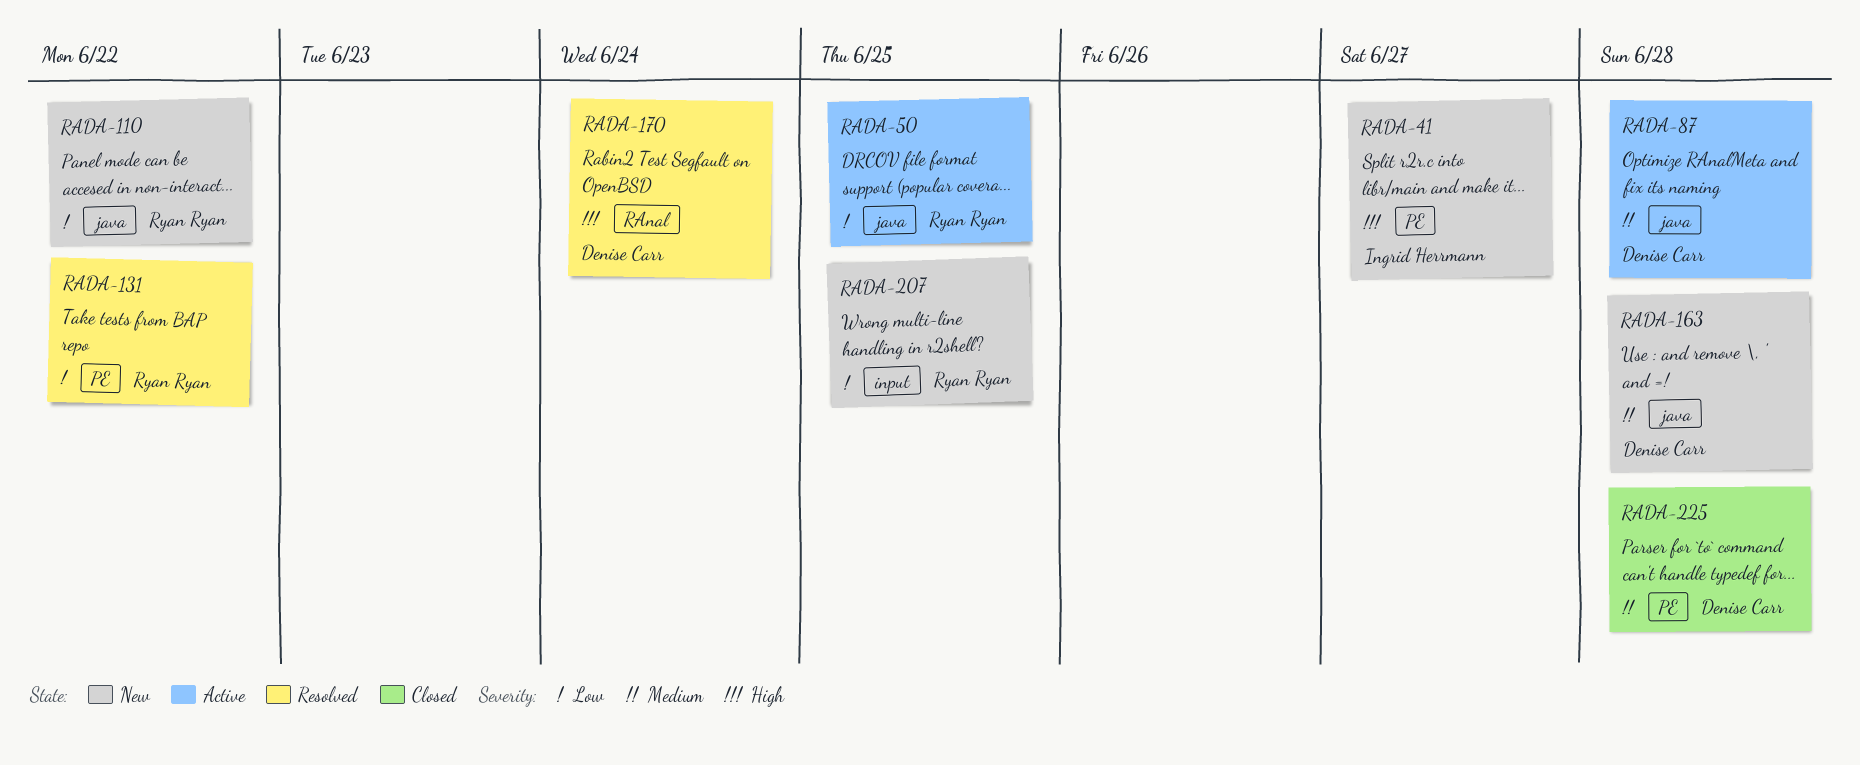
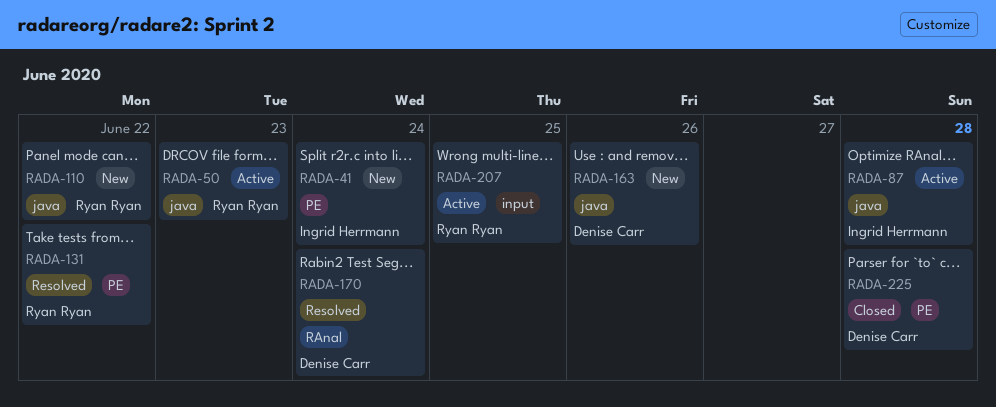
RADA-41, due: Jun 27 -> Jun 24
RADA-50, due: Jun 25 -> Jun 23
RADA-87, owner: Denise Carr -> Ingrid Herrmann
RADA-163, due: Jun 28 -> Jun 26
RADA-207, status: New -> Active

